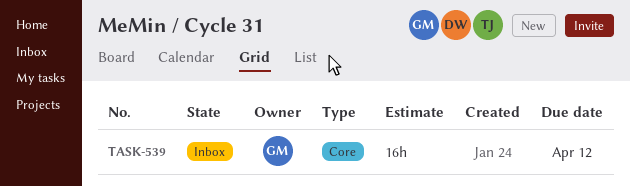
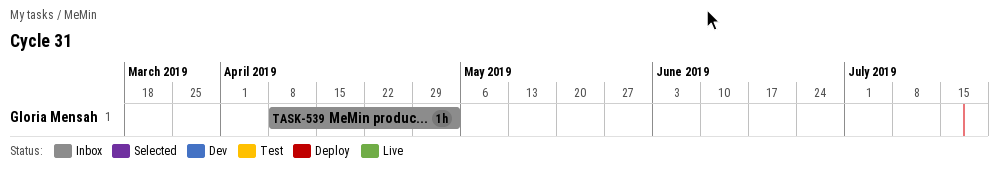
TASK-539, estimate: 16h -> 1h
TASK-539, due: Apr 12 -> May 3

